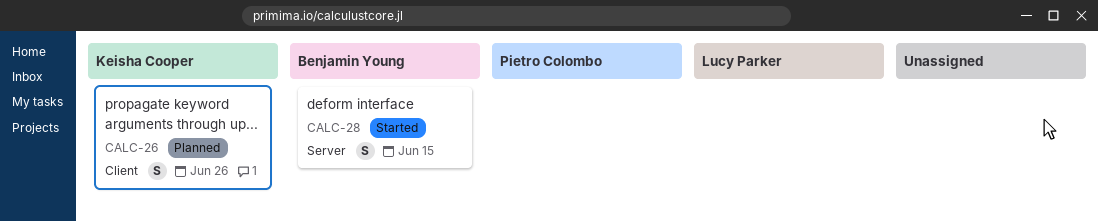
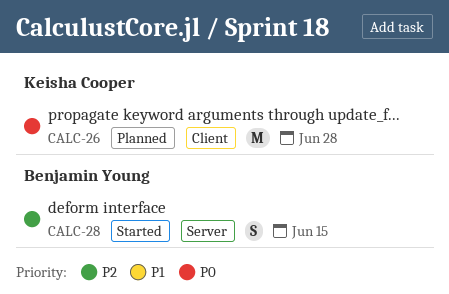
CALC-26, estimate: S -> M
CALC-26, due: Jun 26 -> Jun 28

